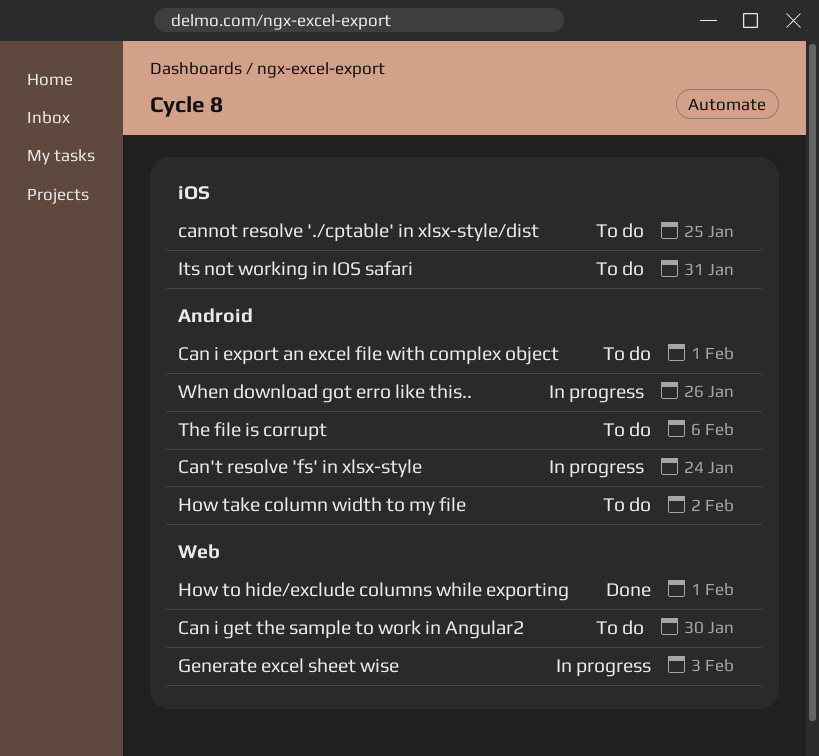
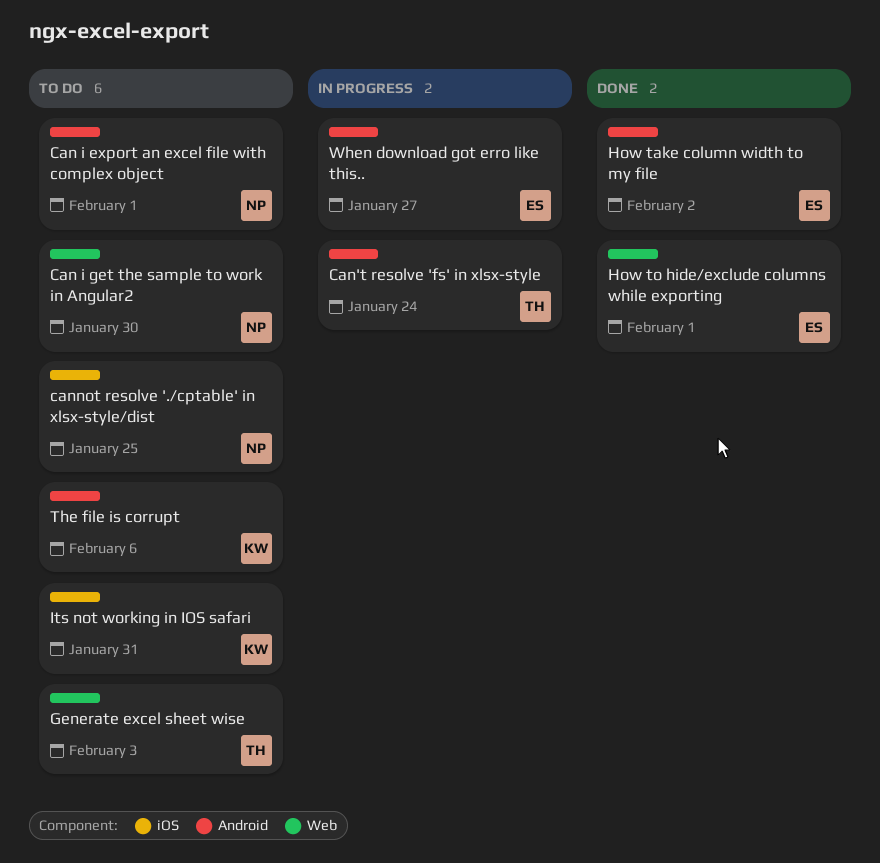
Generate excel sheet wise, status: In progress -> To do
How take column width to my file, status: To do -> Done
When download got erro like this.., due: Jan 26 -> Jan 27

